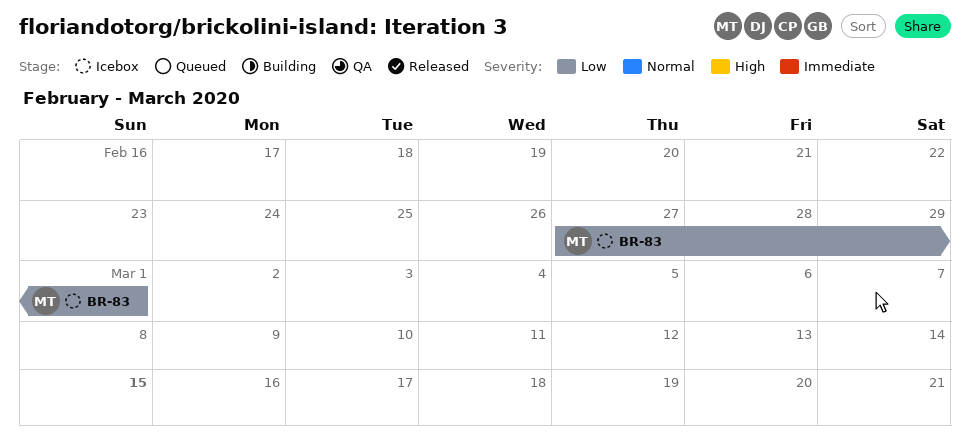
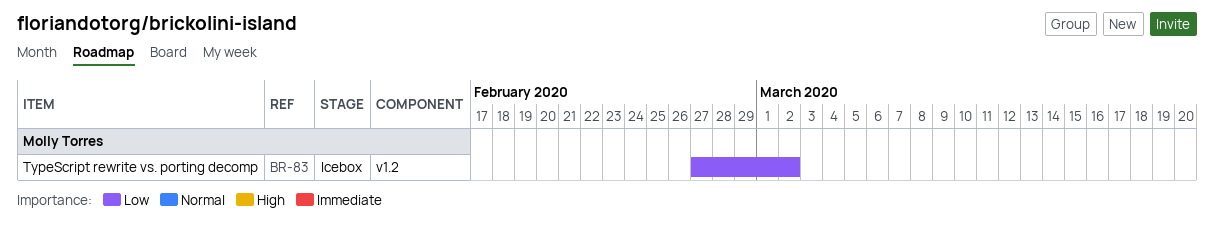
BR-83, due: Mar 1 -> Mar 2

